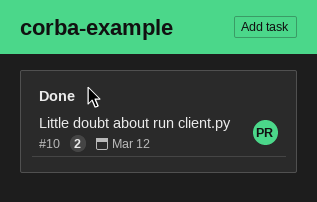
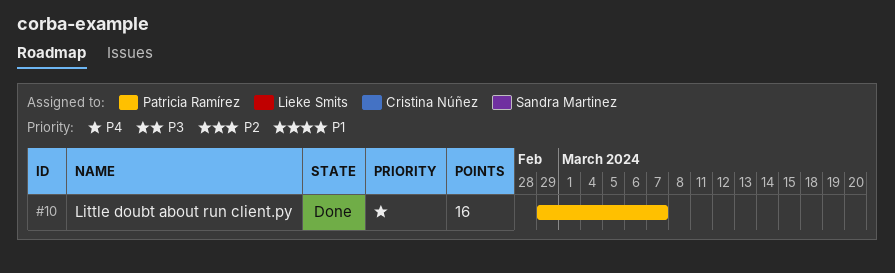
#10, estimate: 2 -> 16
#10, due: Mar 12 -> Mar 7

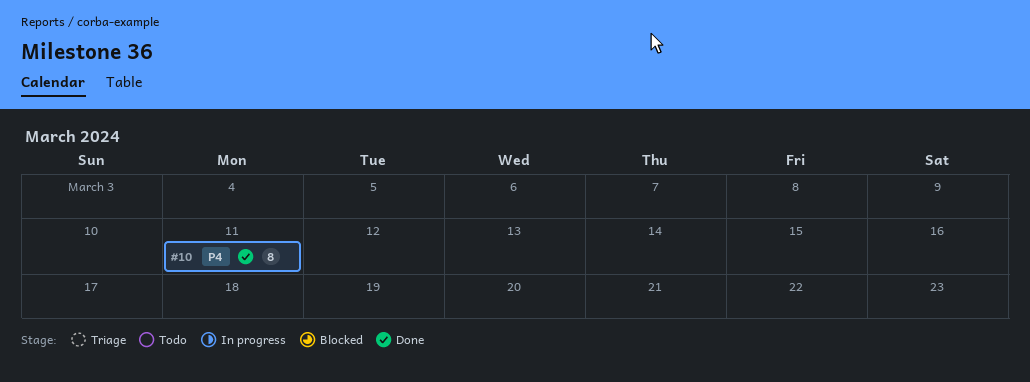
#10, estimate: 16 -> 8
#10, due: Mar 7 -> Mar 11

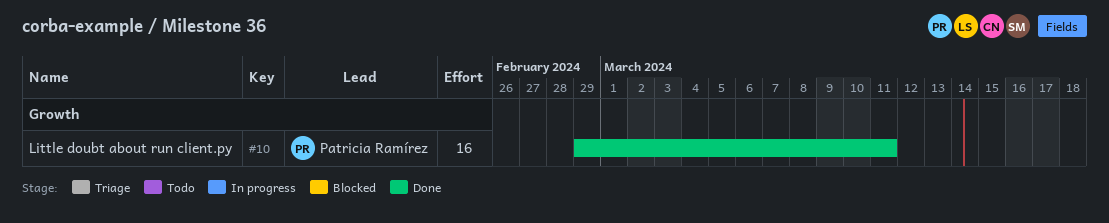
#10, estimate: 8 -> 16

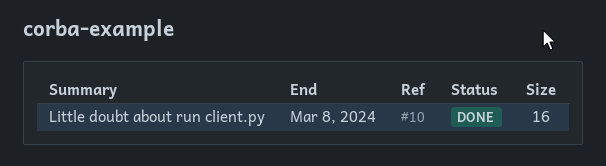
#10, due: Mar 11 -> Mar 8

